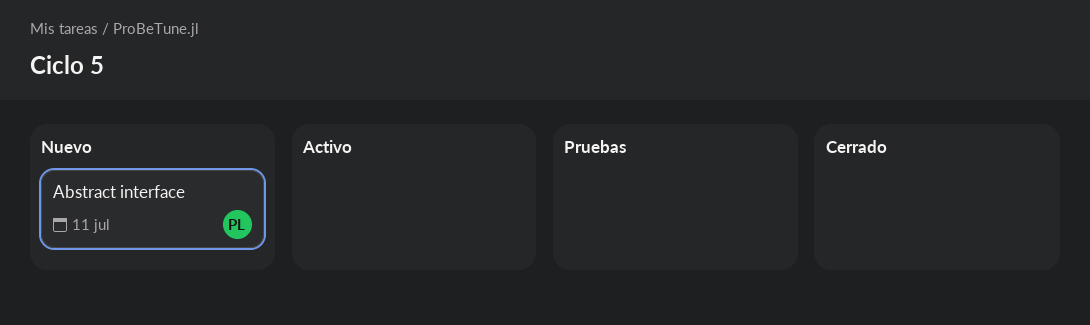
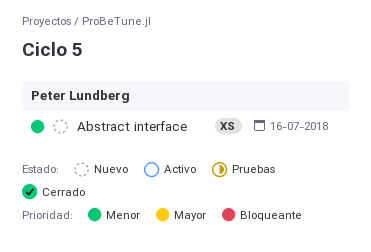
Abstract interface, due: Jul 11 -> Jul 16

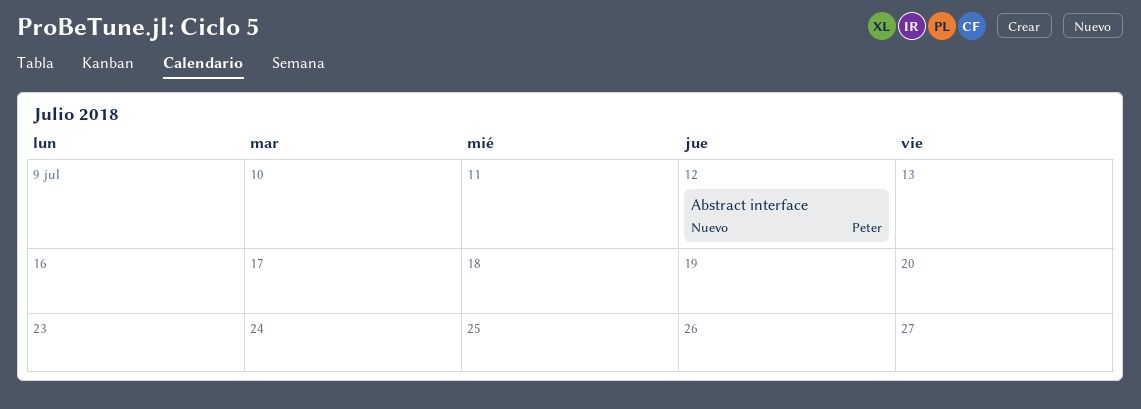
Abstract interface, due: Jul 16 -> Jul 12

